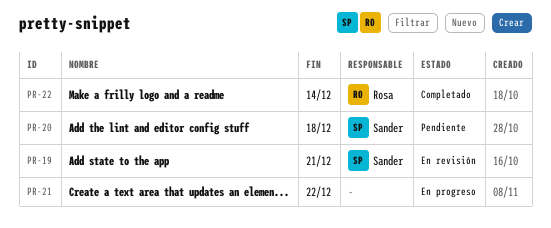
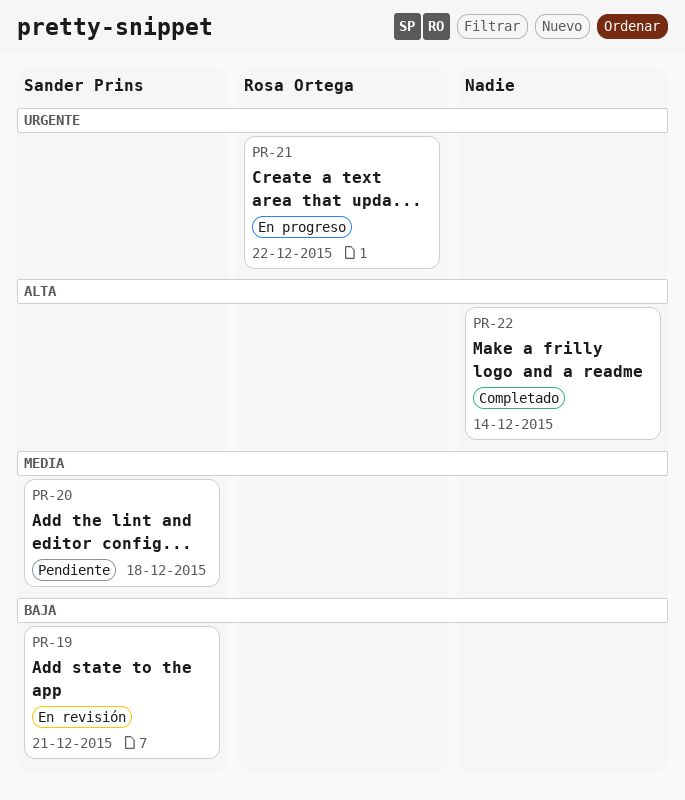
PR-21, owner: none -> Rosa Ortega
PR-22, owner: Rosa Ortega -> none

